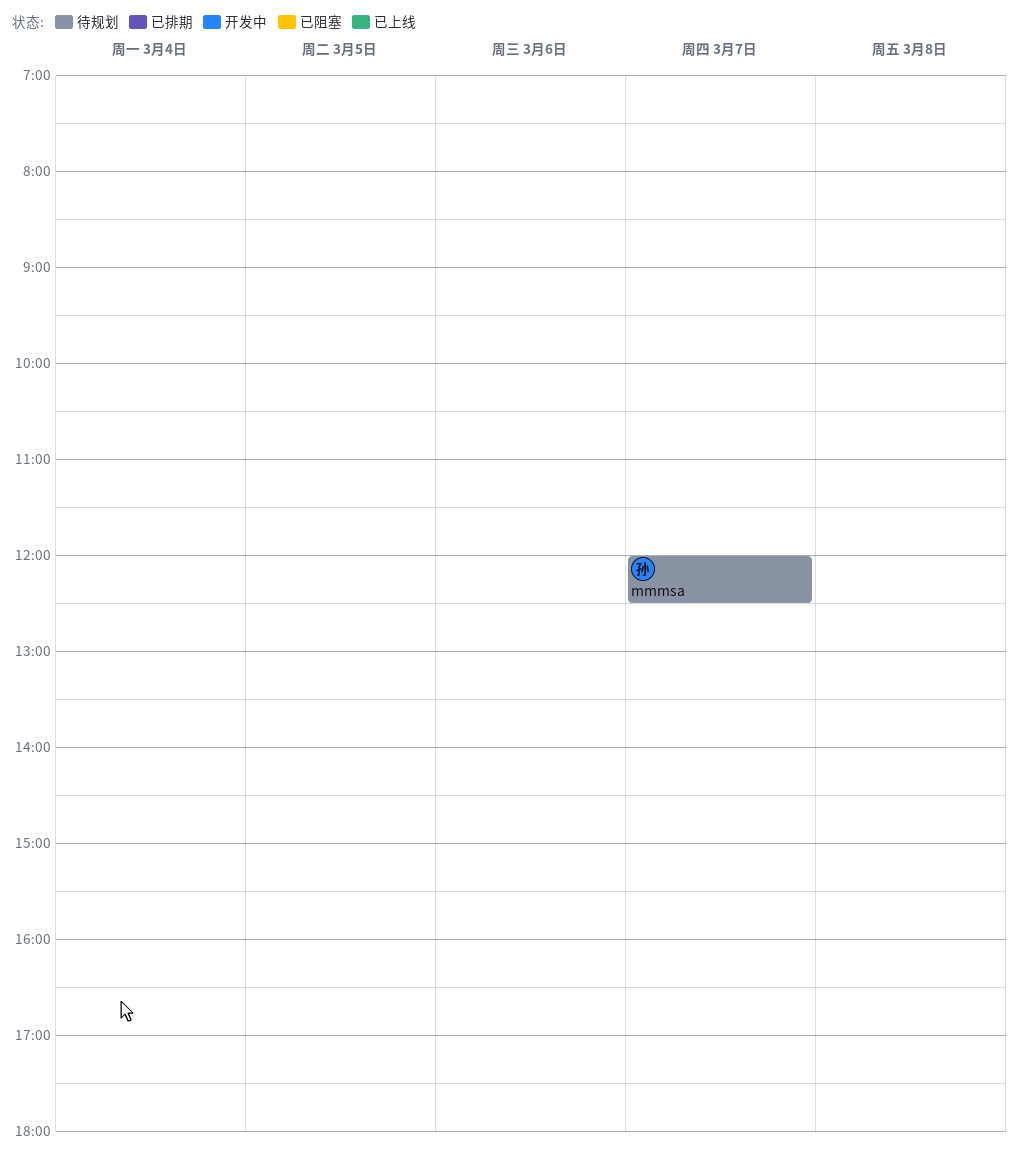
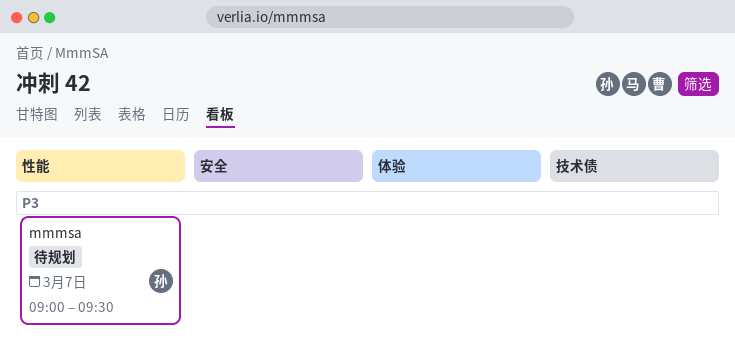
mmmsa, begins: 12:00 -> 09:00
mmmsa, ends: 12:30 -> 09:30

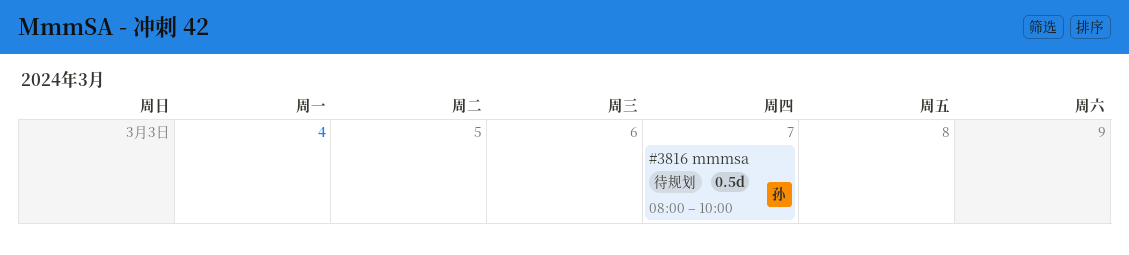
mmmsa, begins: 09:00 -> 08:00
mmmsa, ends: 09:30 -> 10:00

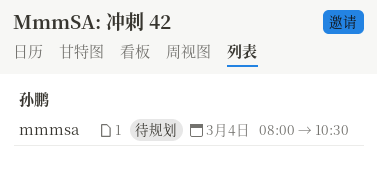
mmmsa, day: Mar 7 -> Mar 4
mmmsa, ends: 10:00 -> 10:30

